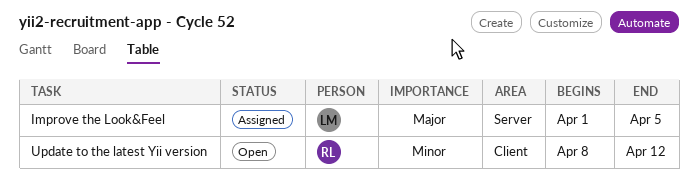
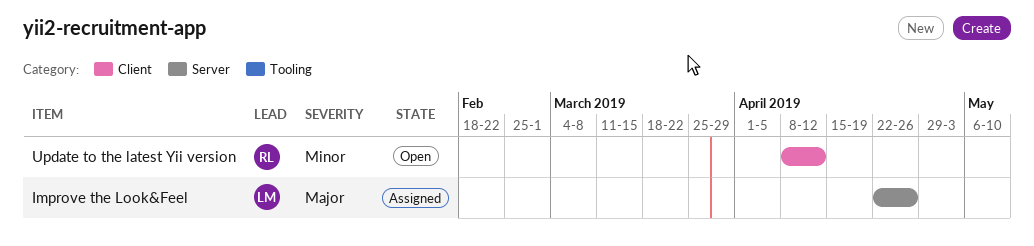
Improve the Look&Feel, start: Apr 1 -> Apr 22
Improve the Look&Feel, due: Apr 5 -> Apr 26

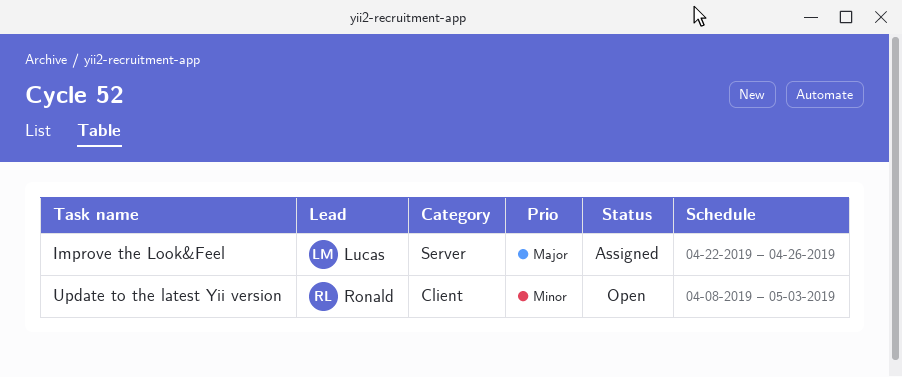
Update to the latest Yii version, due: Apr 12 -> May 3

